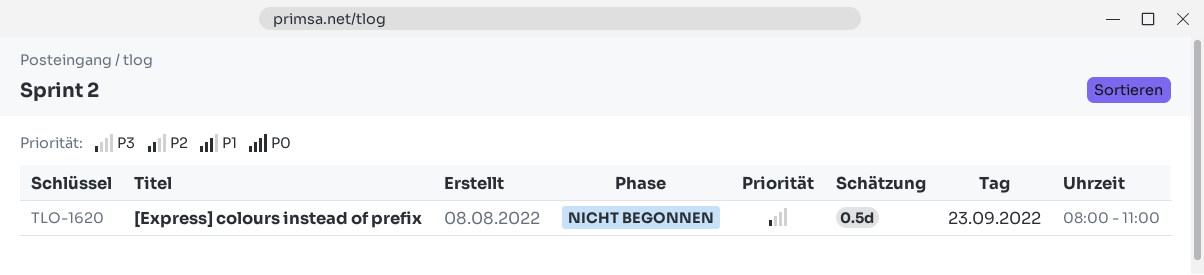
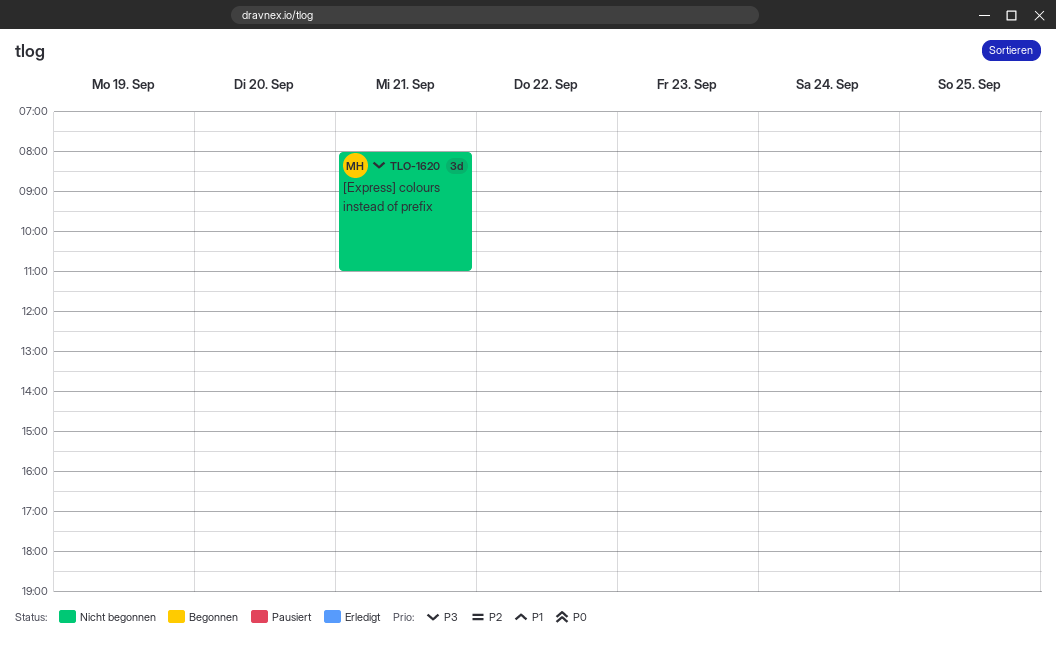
TLO-1620, estimate: 0.5d -> 3d
TLO-1620, day: Sep 23 -> Sep 21

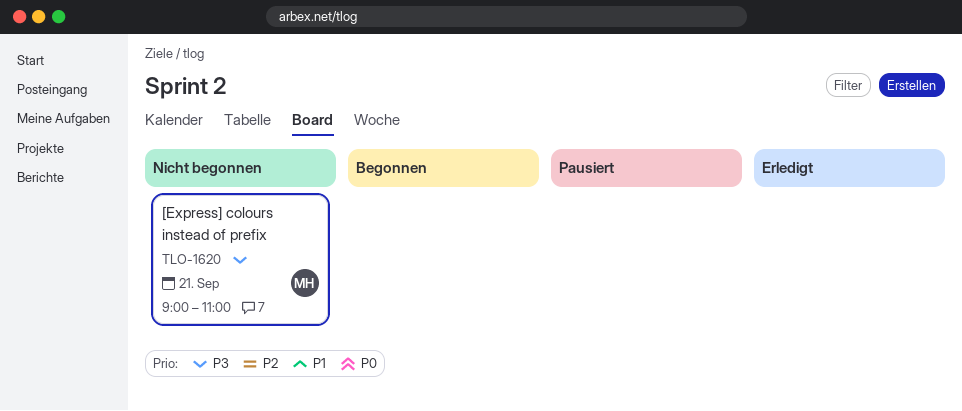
TLO-1620, begins: 08:00 -> 09:00

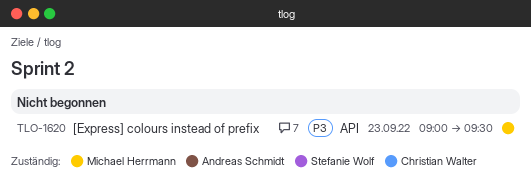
TLO-1620, day: Sep 21 -> Sep 23
TLO-1620, ends: 11:00 -> 09:30

